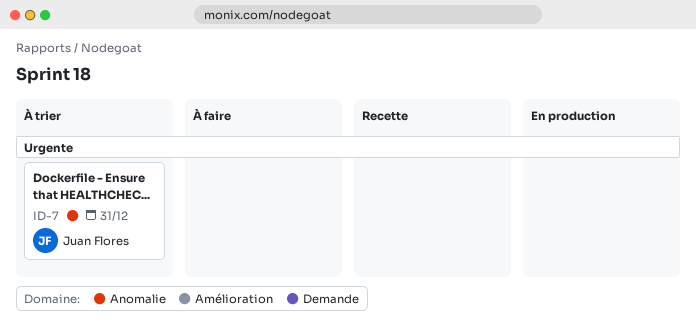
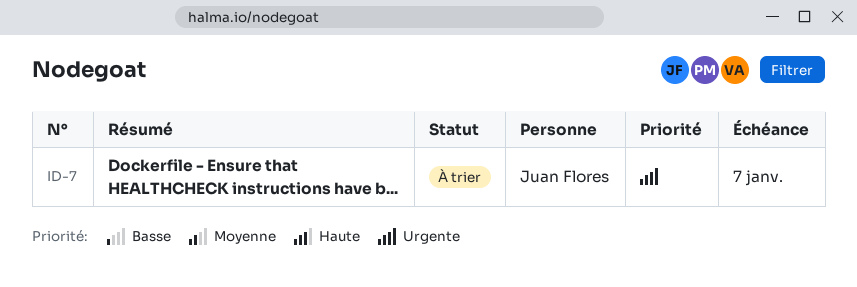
ID-7, due: Dec 31 -> Jan 7

